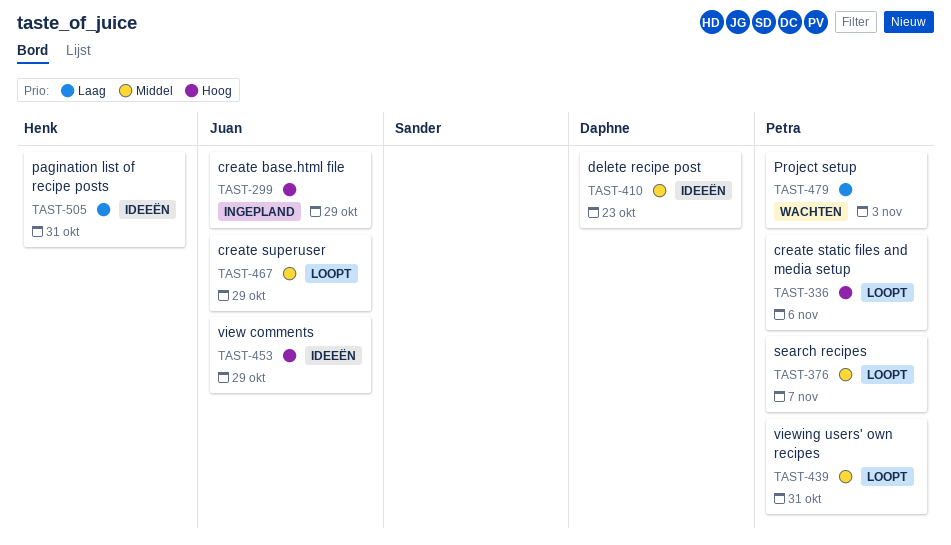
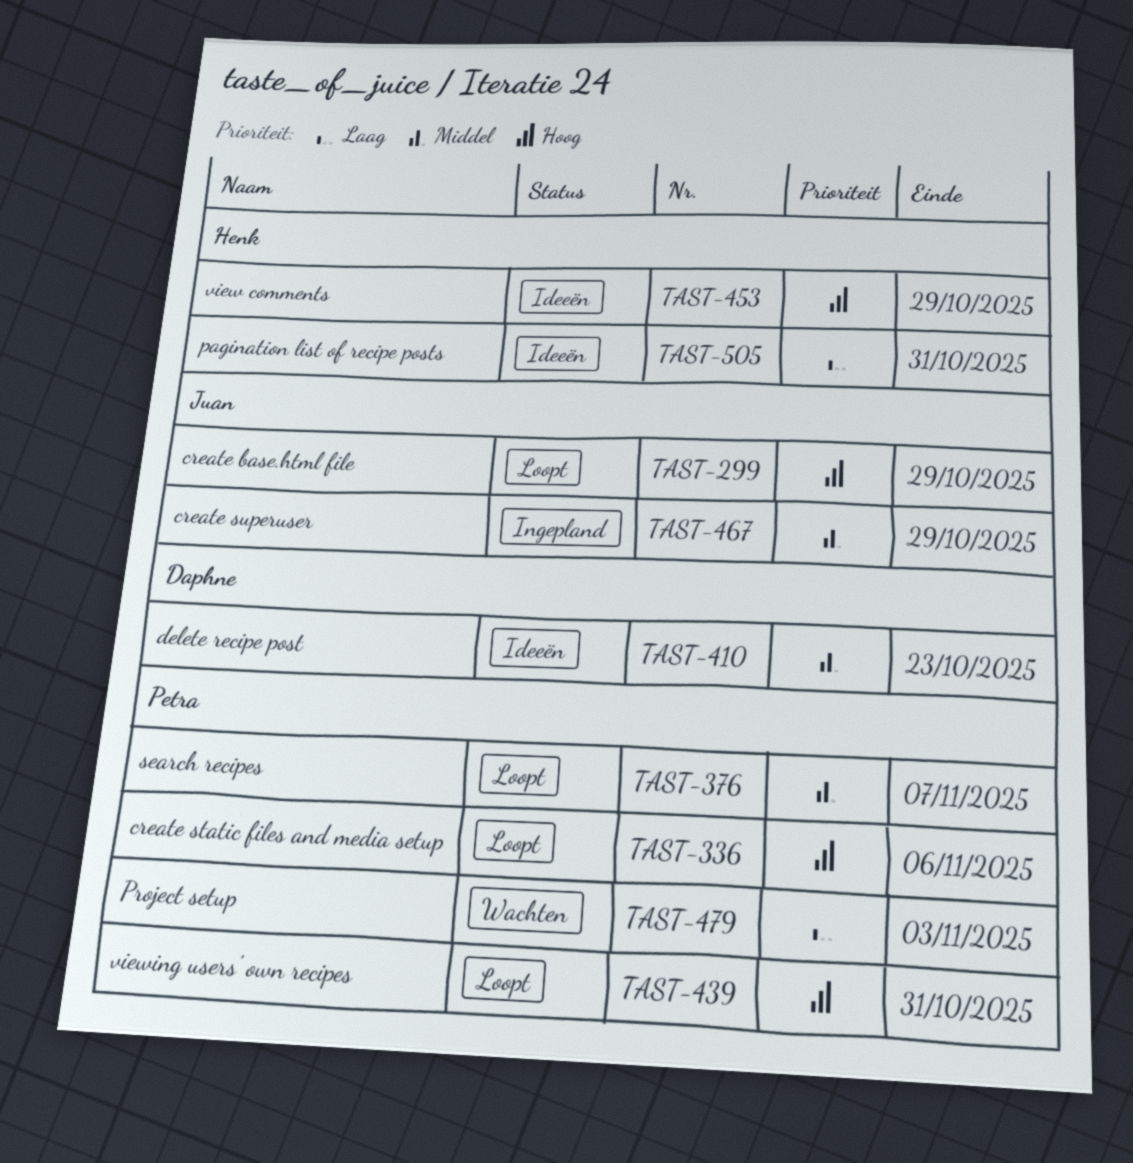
TAST-299, status: Ingepland -> Loopt
TAST-439, priority: Middel -> Hoog
TAST-453, owner: Juan -> Henk
TAST-467, status: Loopt -> Ingepland

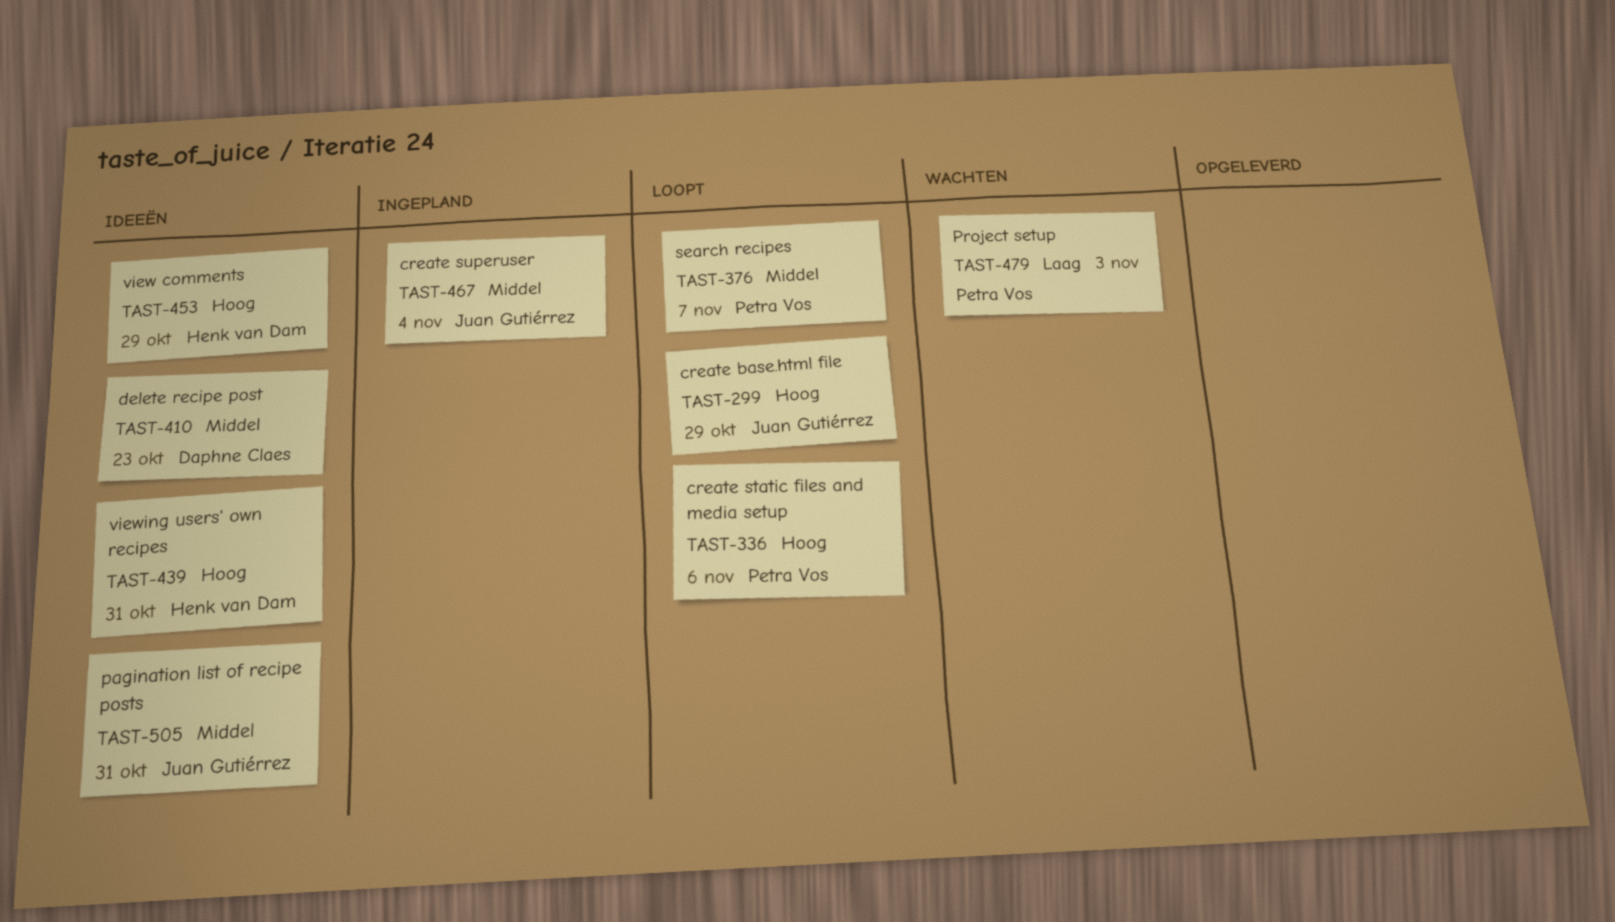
TAST-439, status: Loopt -> Ideeën
TAST-439, owner: Petra Vos -> Henk van Dam
TAST-467, due: Oct 29 -> Nov 4
TAST-505, owner: Henk van Dam -> Juan Gutiérrez
TAST-505, priority: Laag -> Middel

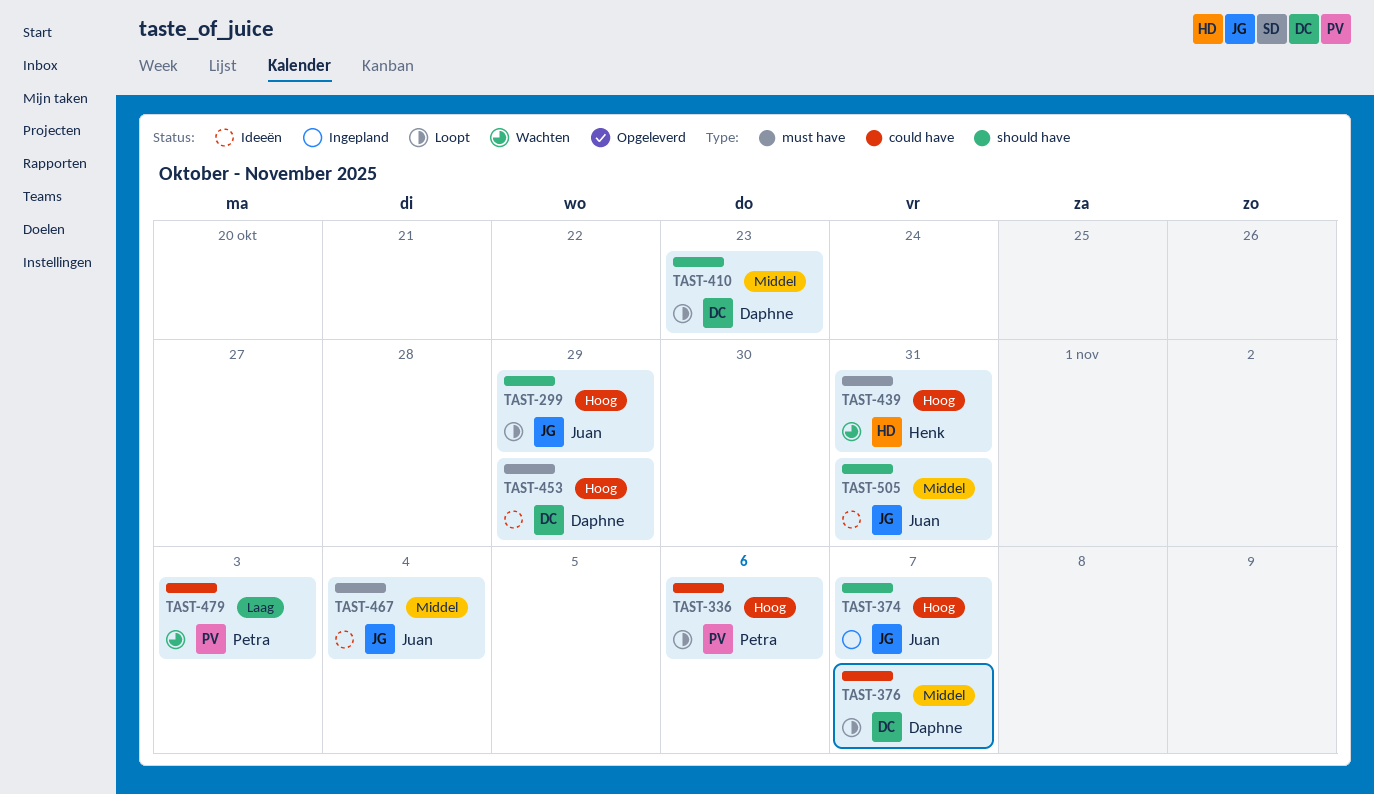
TAST-374: none -> present
TAST-376, owner: Petra Vos -> Daphne Claes
TAST-410, status: Ideeën -> Loopt
TAST-439, status: Ideeën -> Wachten
TAST-453, owner: Henk van Dam -> Daphne Claes
TAST-467, status: Ingepland -> Ideeën

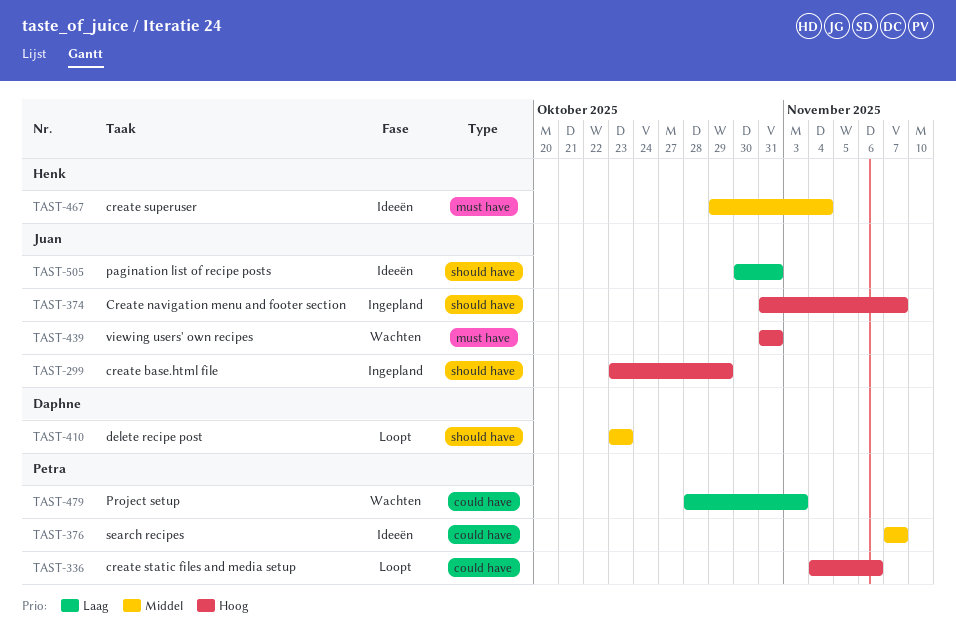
TAST-299, status: Loopt -> Ingepland
TAST-376, status: Loopt -> Ideeën
TAST-376, owner: Daphne -> Petra
TAST-439, owner: Henk -> Juan
TAST-453: present -> none
TAST-467, owner: Juan -> Henk
TAST-505, priority: Middel -> Laag

